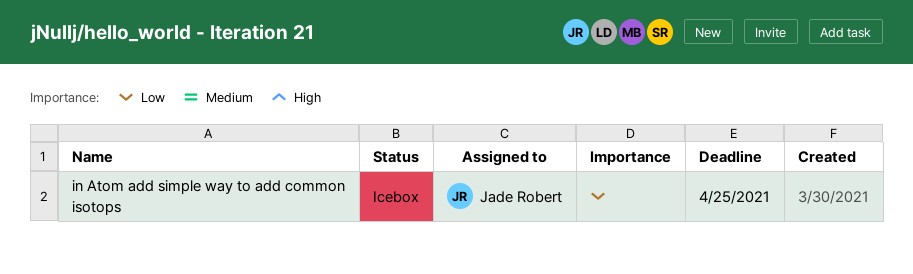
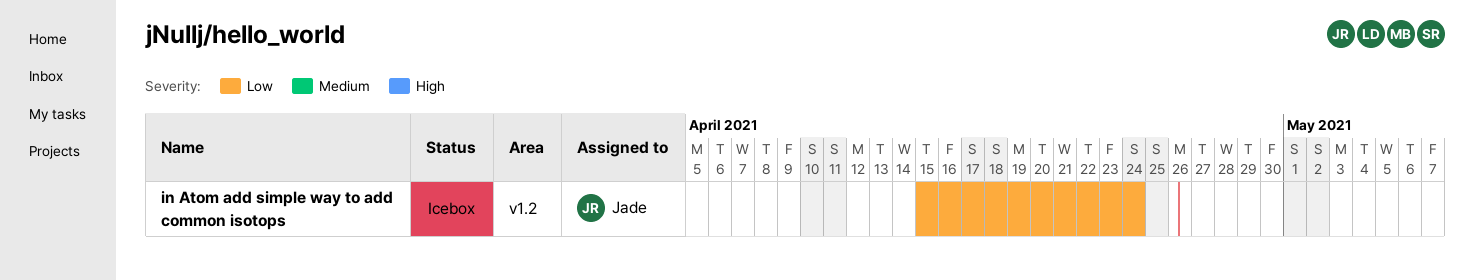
in Atom add simple way to add common isotops, due: Apr 25 -> Apr 24

